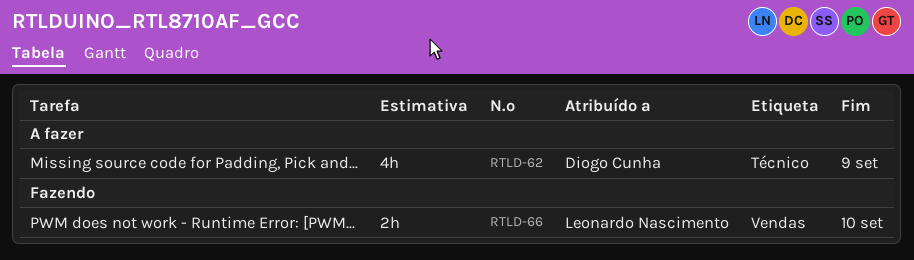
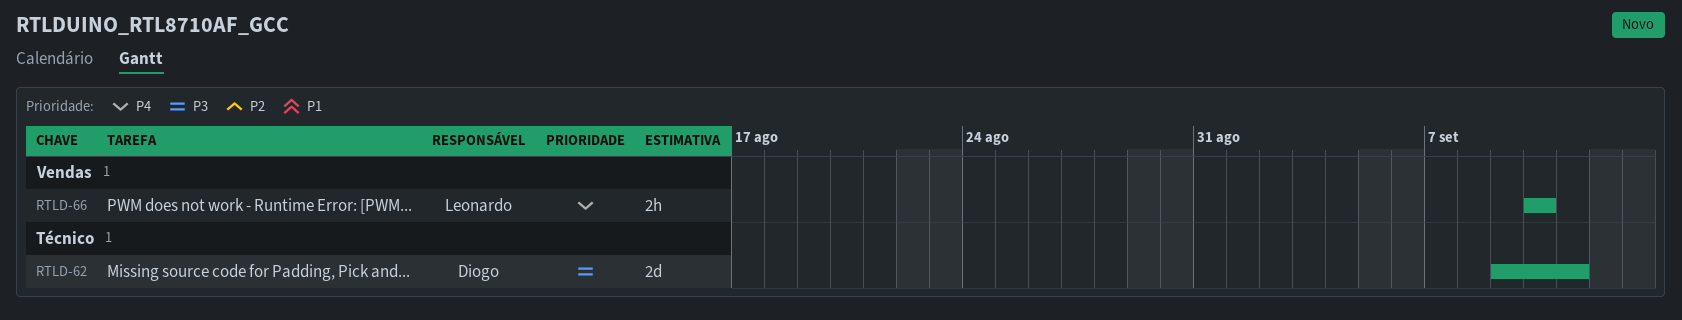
RTLD-62, estimate: 4h -> 2d
RTLD-62, due: Sep 9 -> Sep 11

